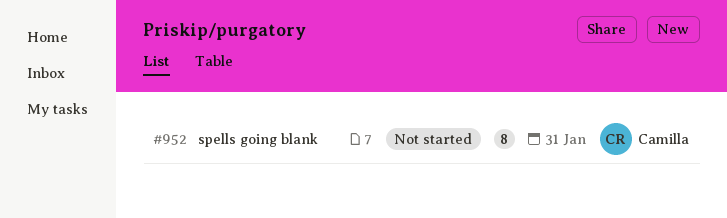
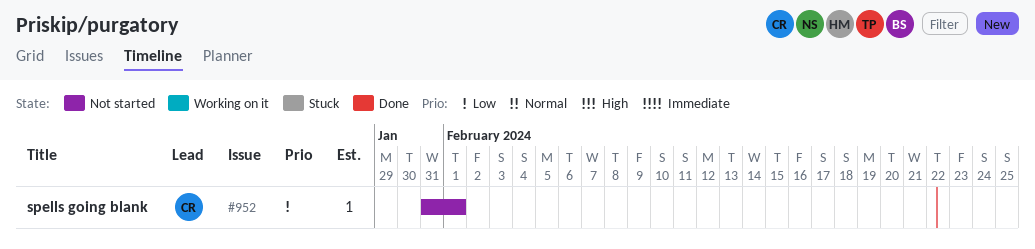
#952, estimate: 8 -> 1
#952, due: Jan 31 -> Feb 1

